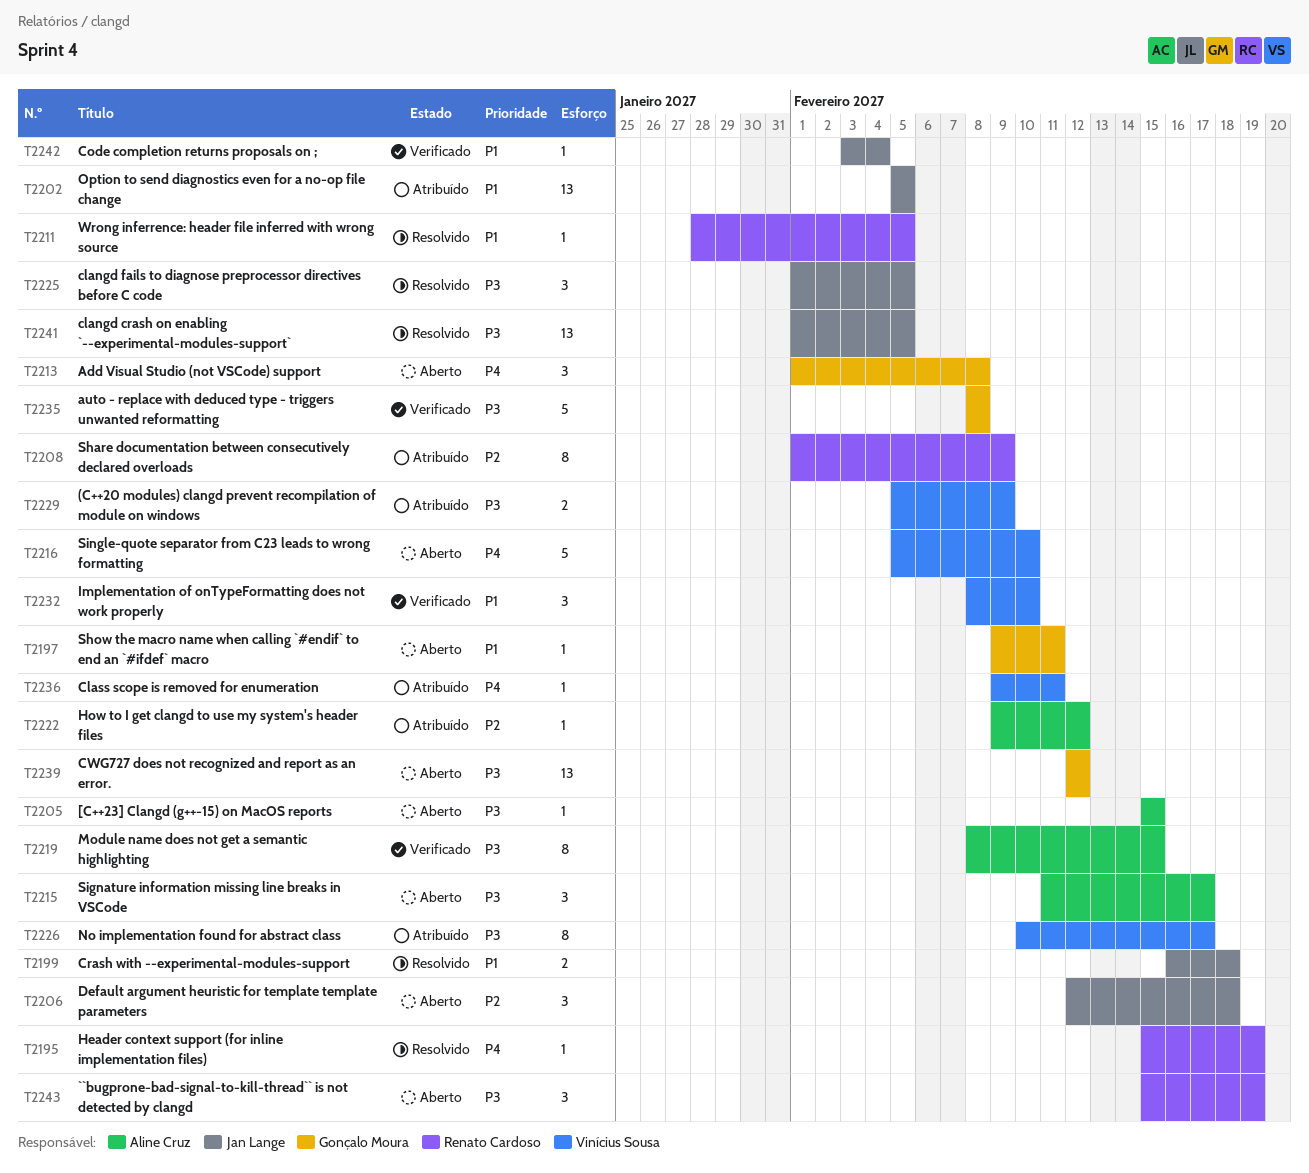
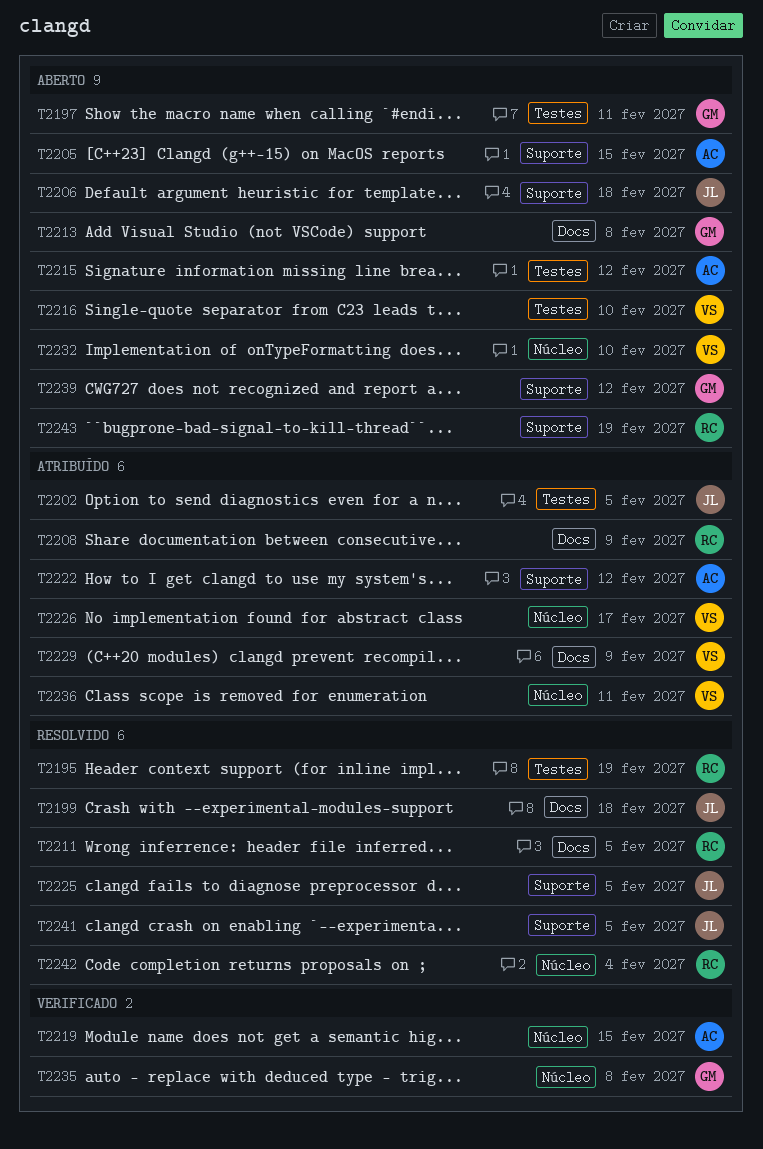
T2215, due: Feb 17 -> Feb 12
T2232, status: Verificado -> Aberto
T2242, status: Verificado -> Resolvido
T2242, owner: Jan Lange -> Renato Cardoso

